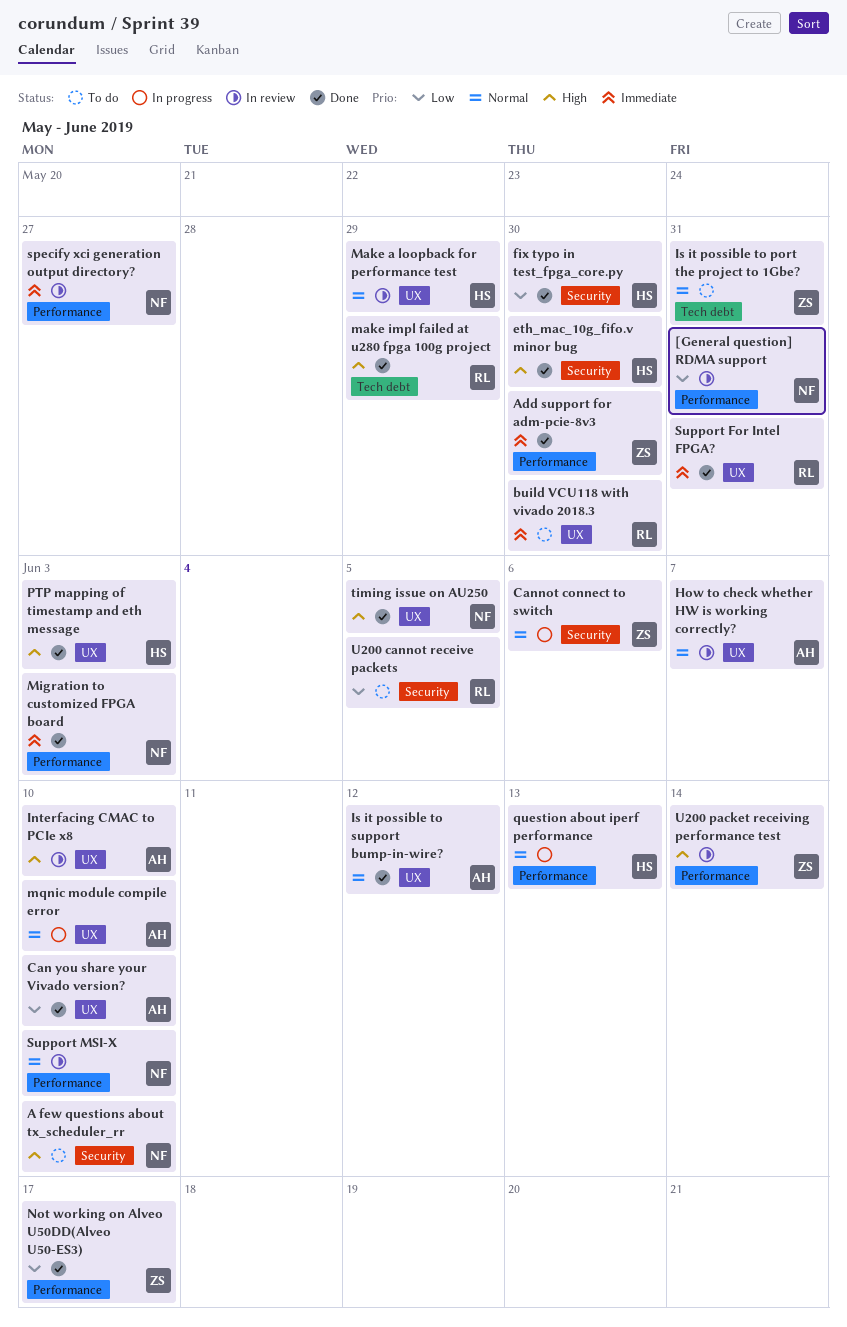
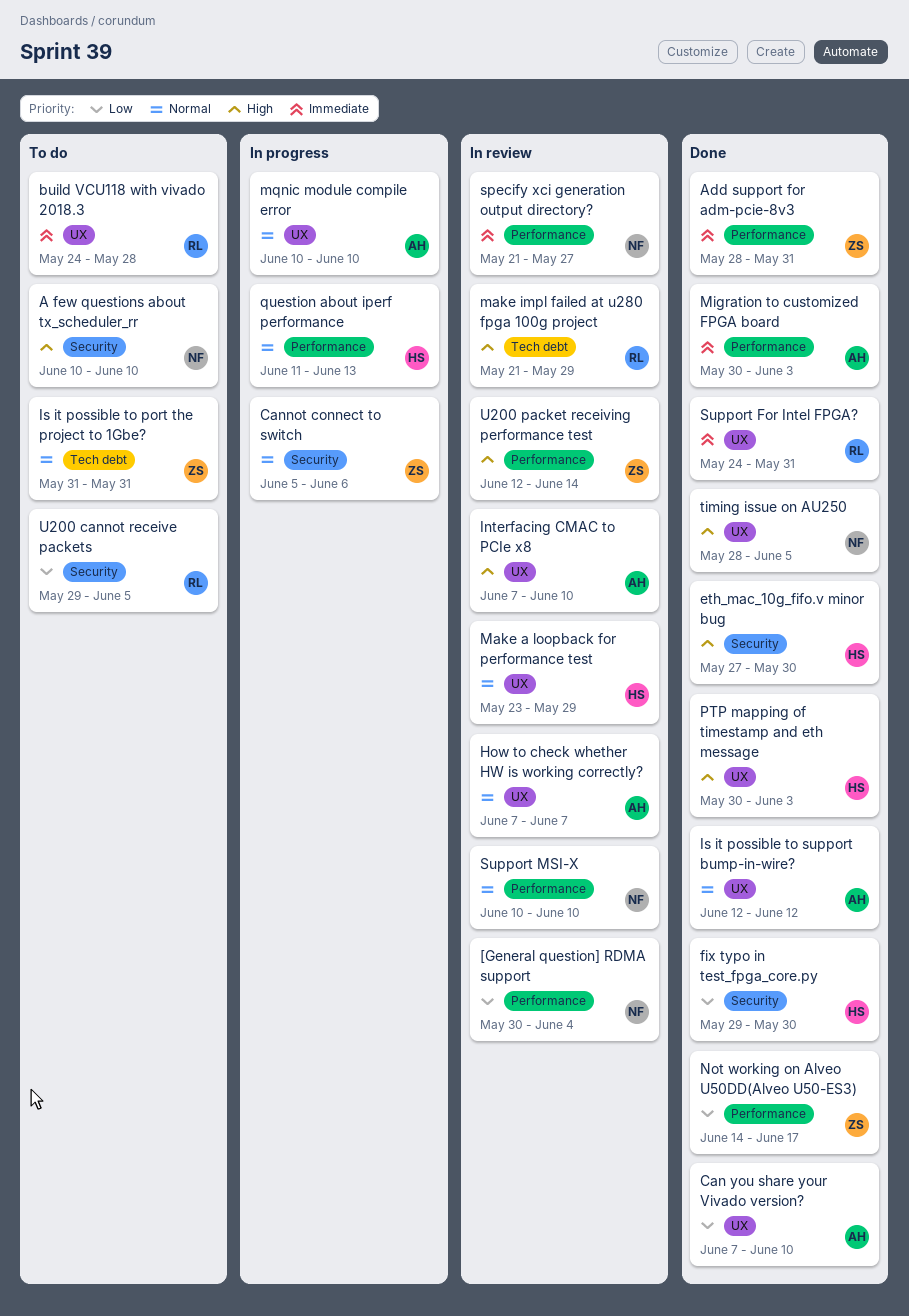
[General question] RDMA support, due: May 31 -> Jun 4
Add support for adm-pcie-8v3, due: May 30 -> May 31
build VCU118 with vivado 2018.3, due: May 30 -> May 28
make impl failed at u280 fpga 100g project, status: Done -> In review
Migration to customized FPGA board, owner: NF -> AH

